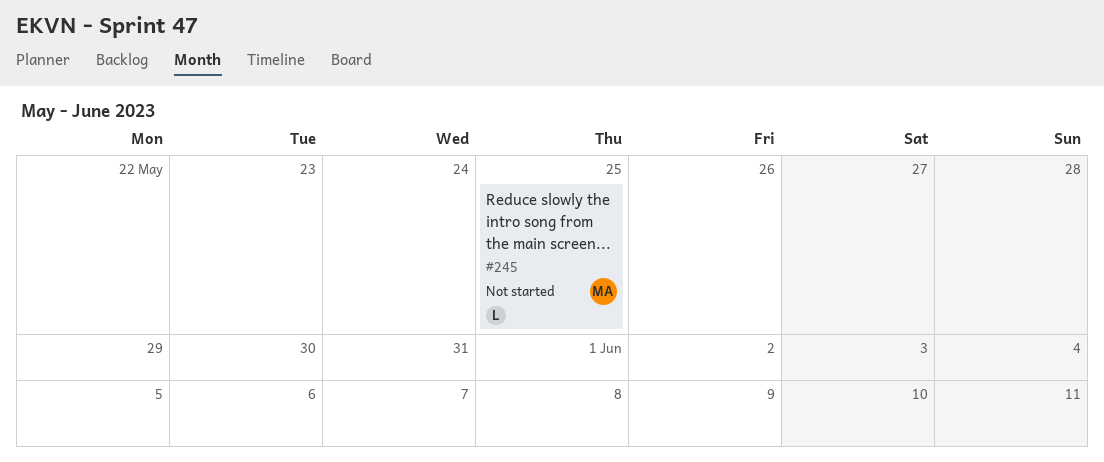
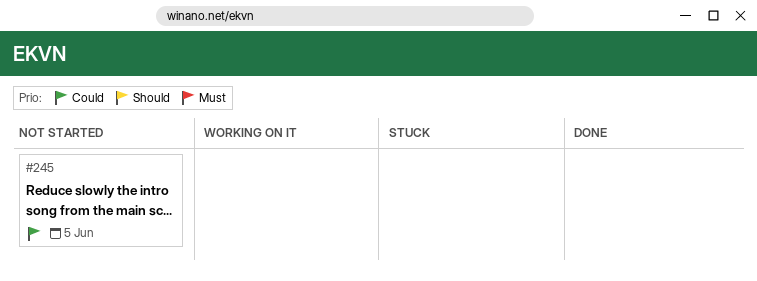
#245, due: May 25 -> Jun 5

